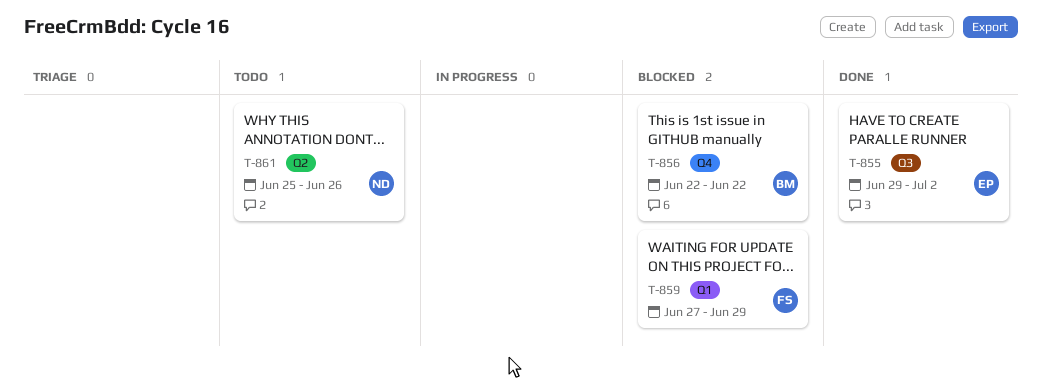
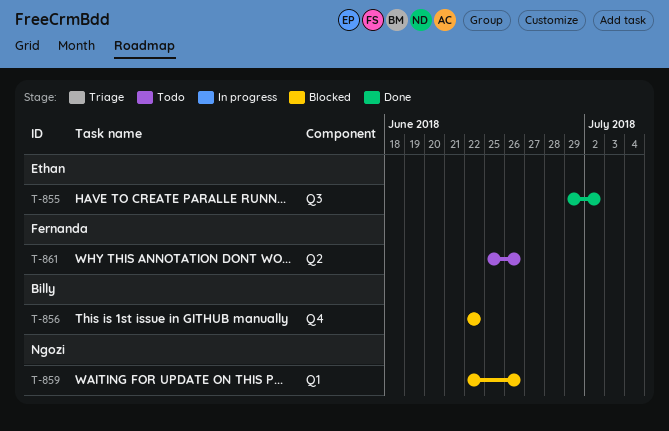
T-859, owner: Fernanda -> Ngozi
T-859, start: Jun 27 -> Jun 22
T-859, due: Jun 29 -> Jun 26
T-861, owner: Ngozi -> Fernanda

